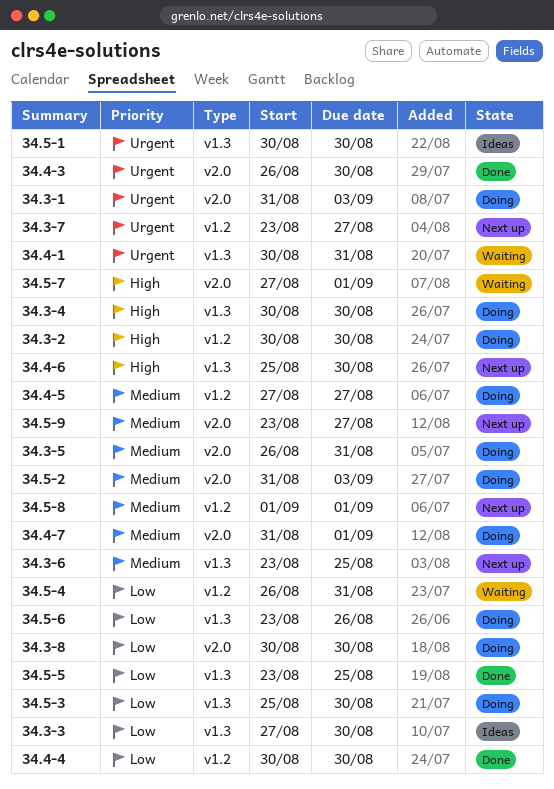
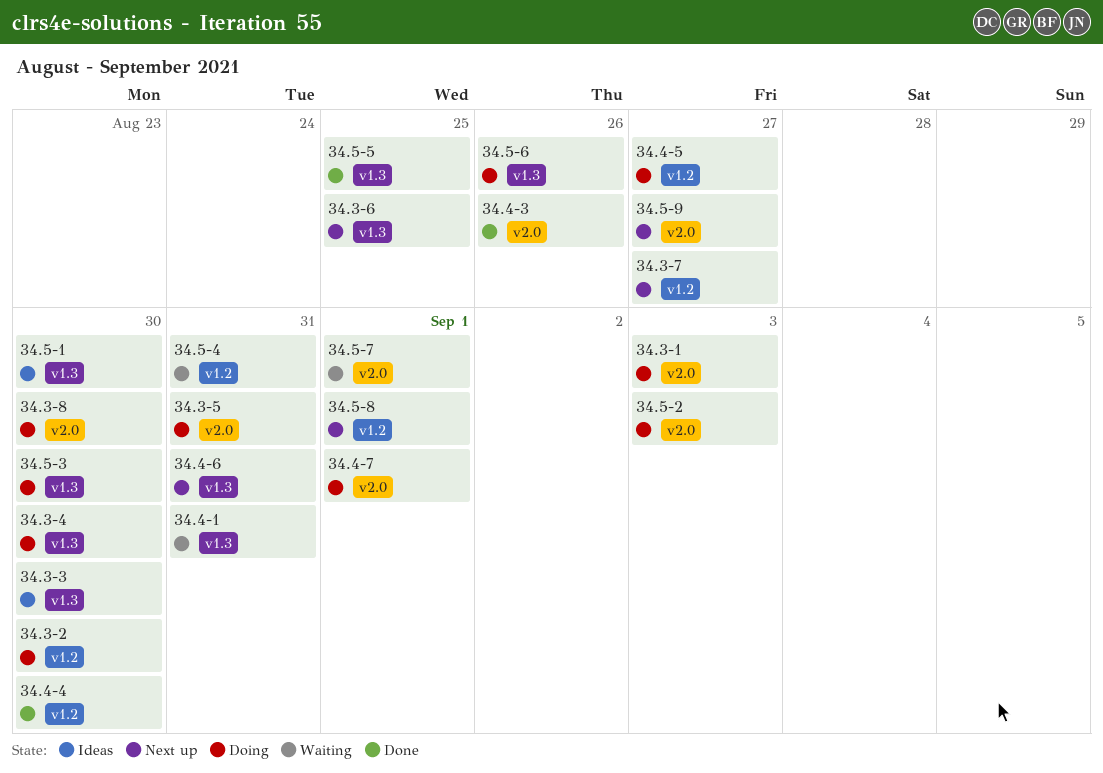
34.4-3, due: Aug 30 -> Aug 26
34.4-6, due: Aug 30 -> Aug 31

